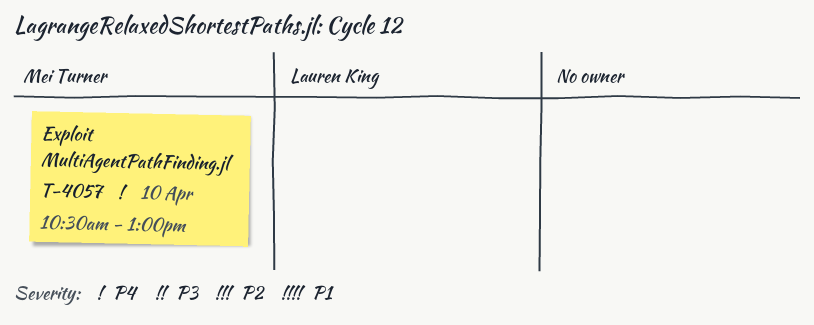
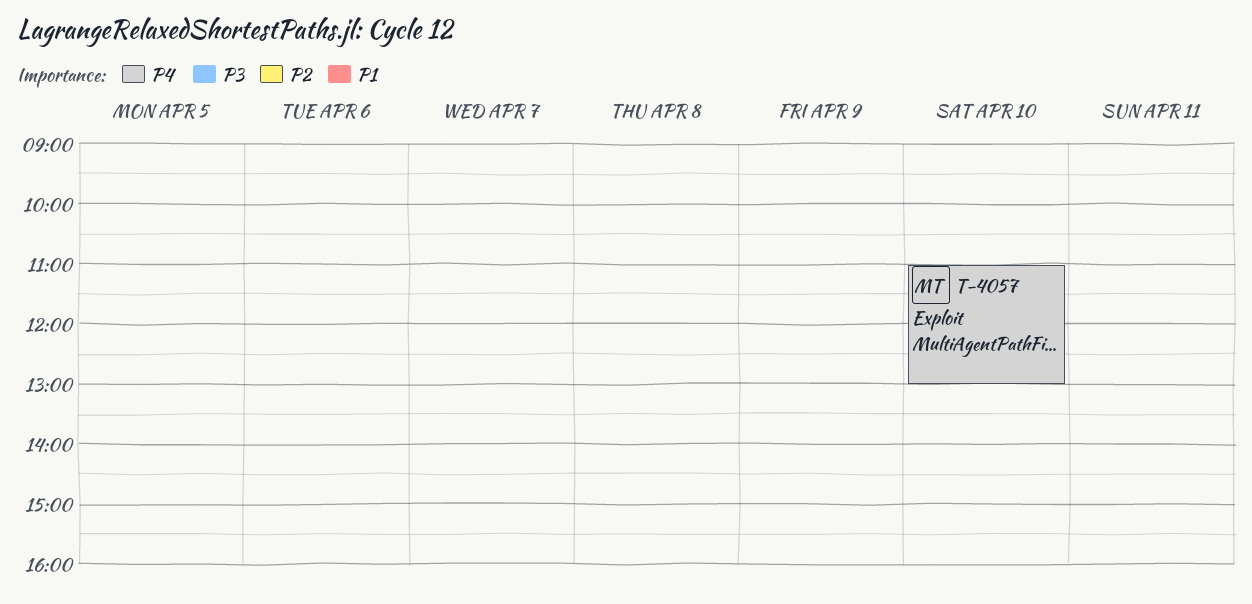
T-4057, begins: 10:30 -> 11:00

